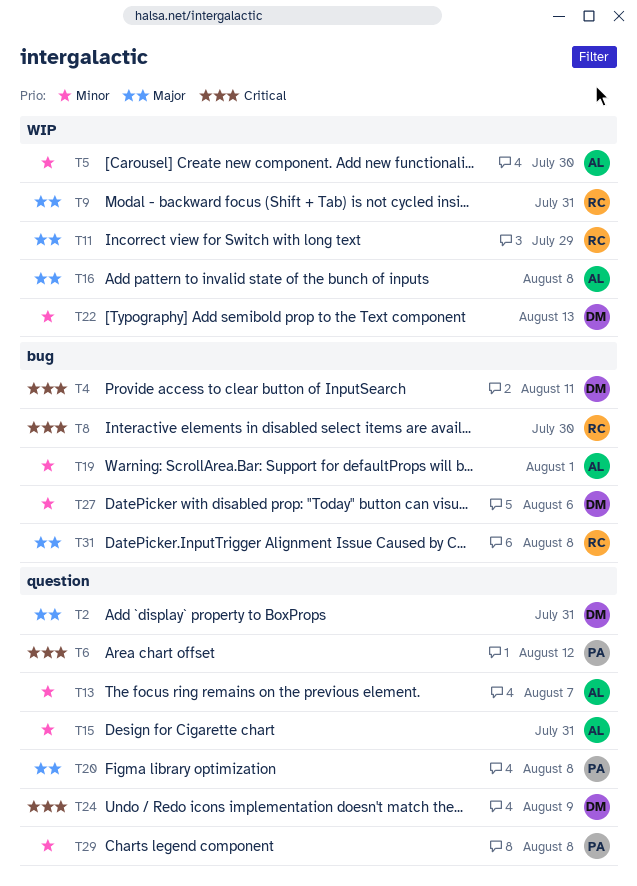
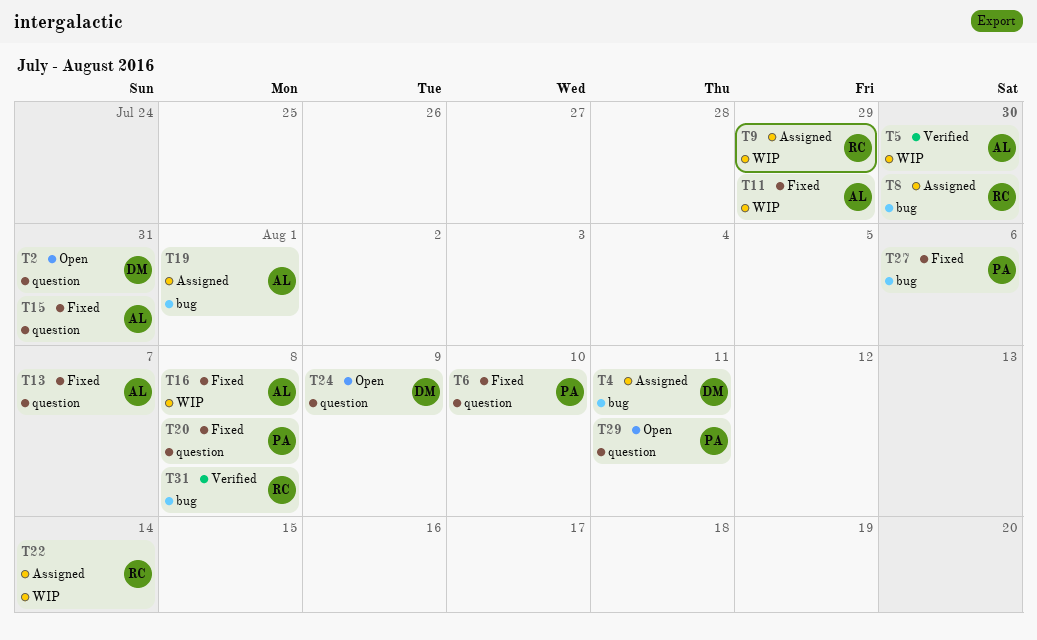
T6, due: Aug 12 -> Aug 10
T9, due: Jul 31 -> Jul 29
T11, owner: RC -> AL
T22, owner: DM -> RC
T22, due: Aug 13 -> Aug 14
T27, owner: DM -> PA
T29, due: Aug 8 -> Aug 11

